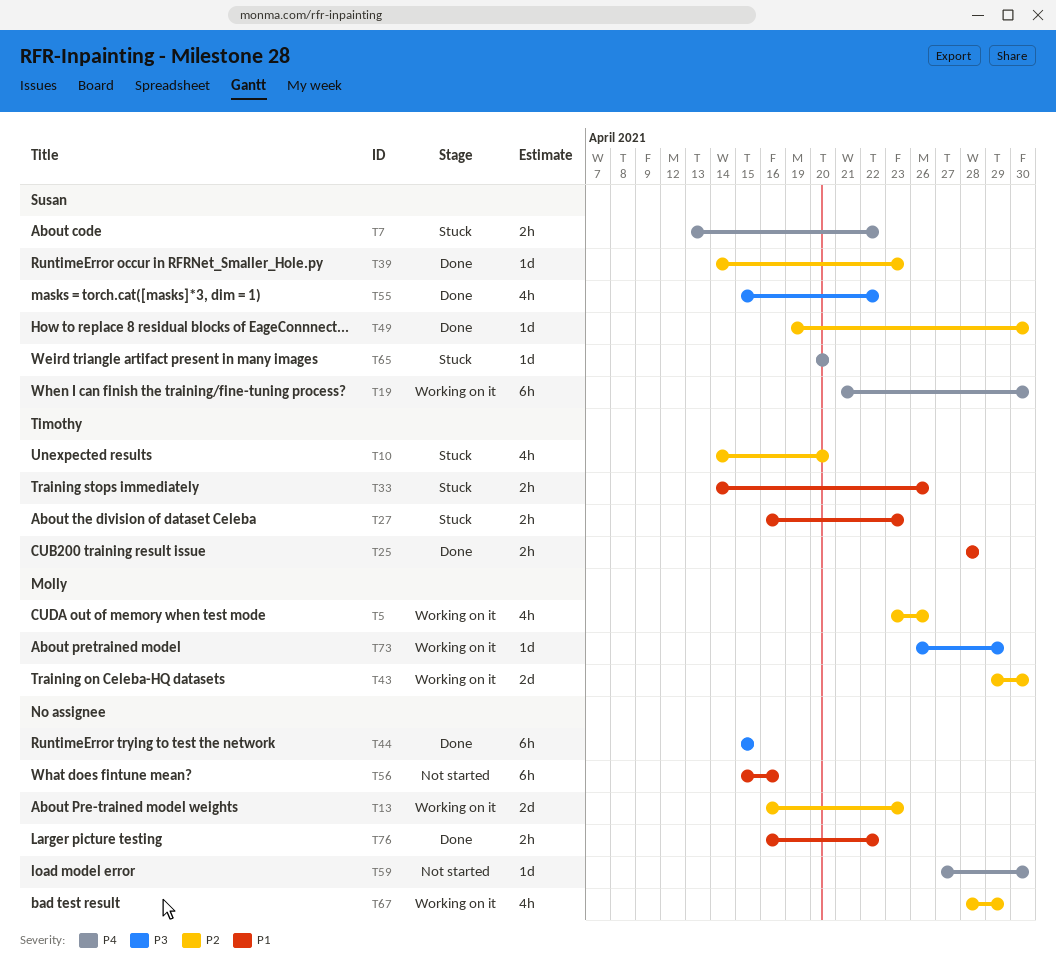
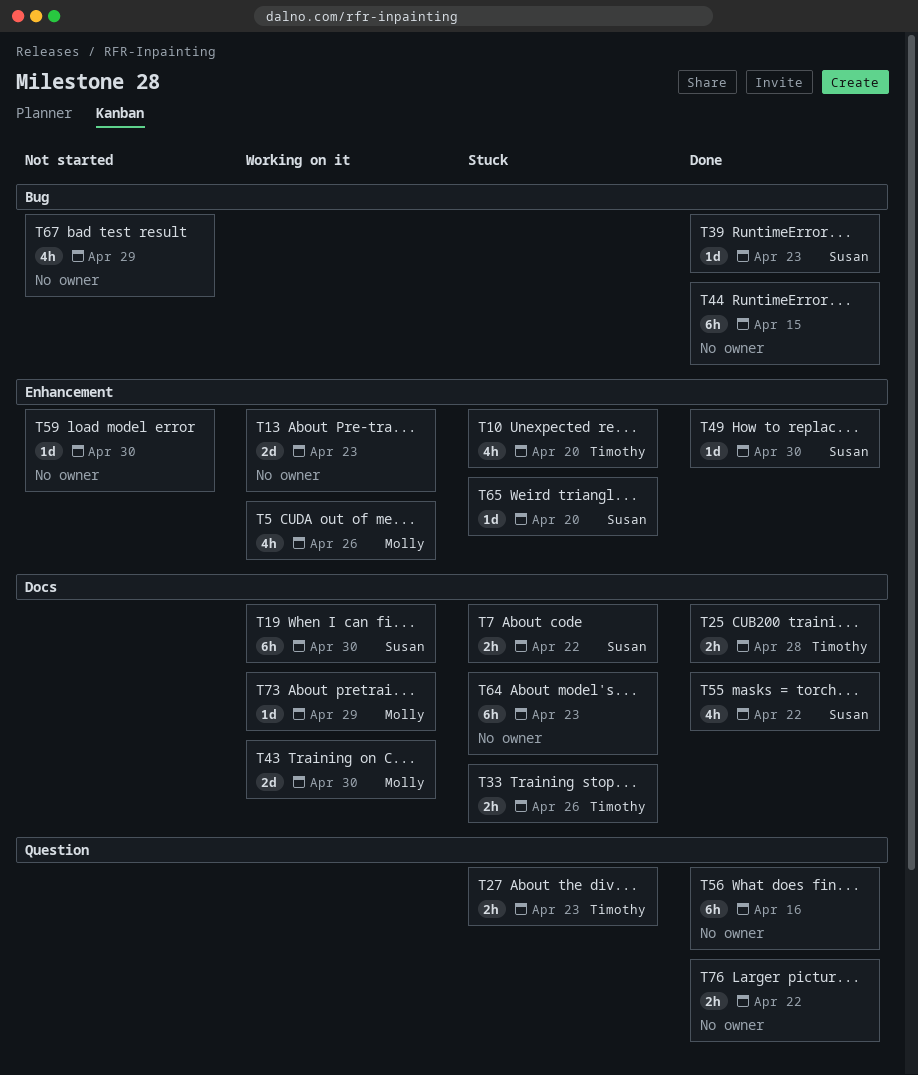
T56, status: Not started -> Done
T64: none -> present
T67, status: Working on it -> Not started

